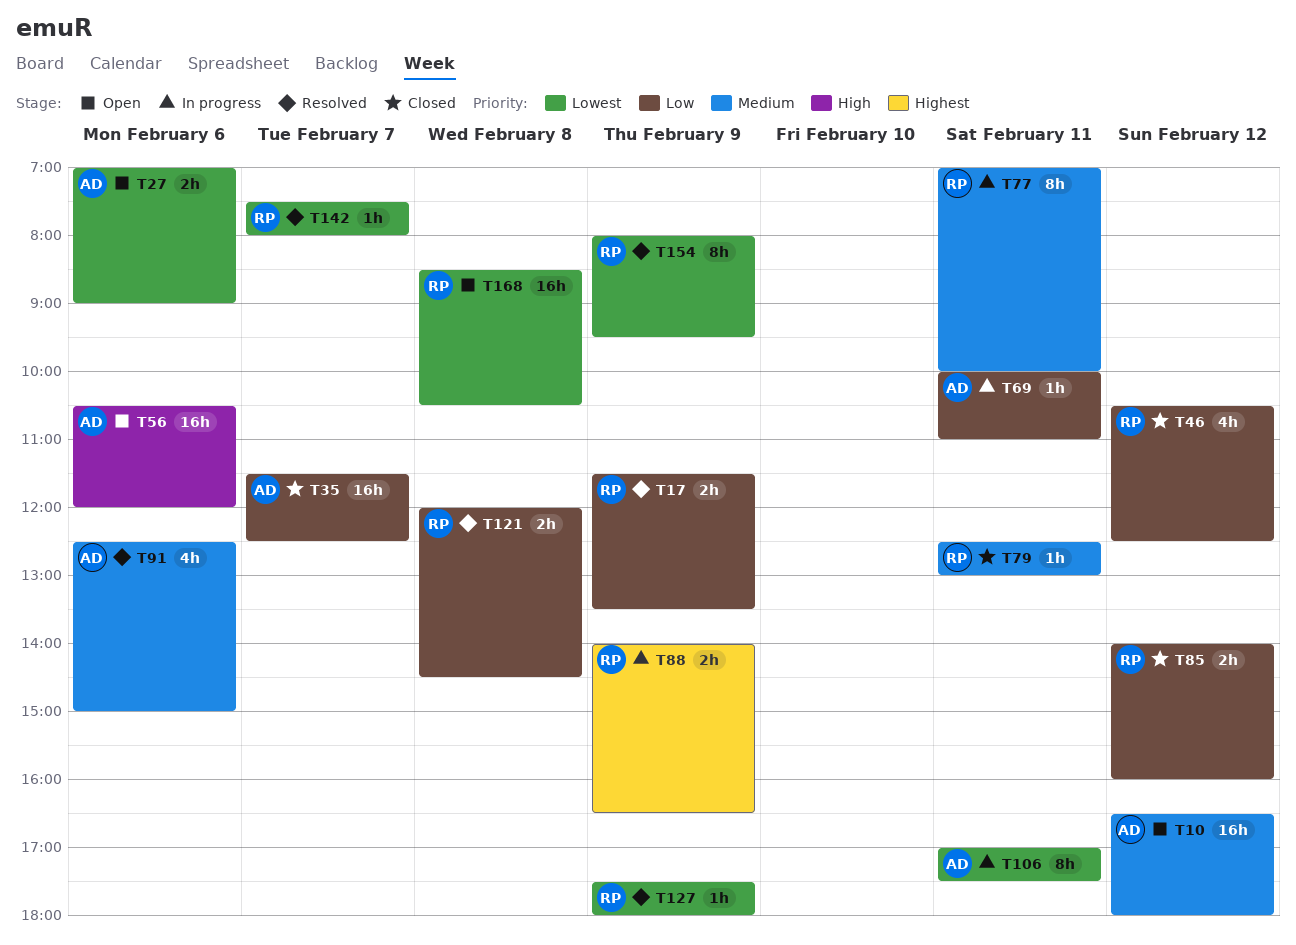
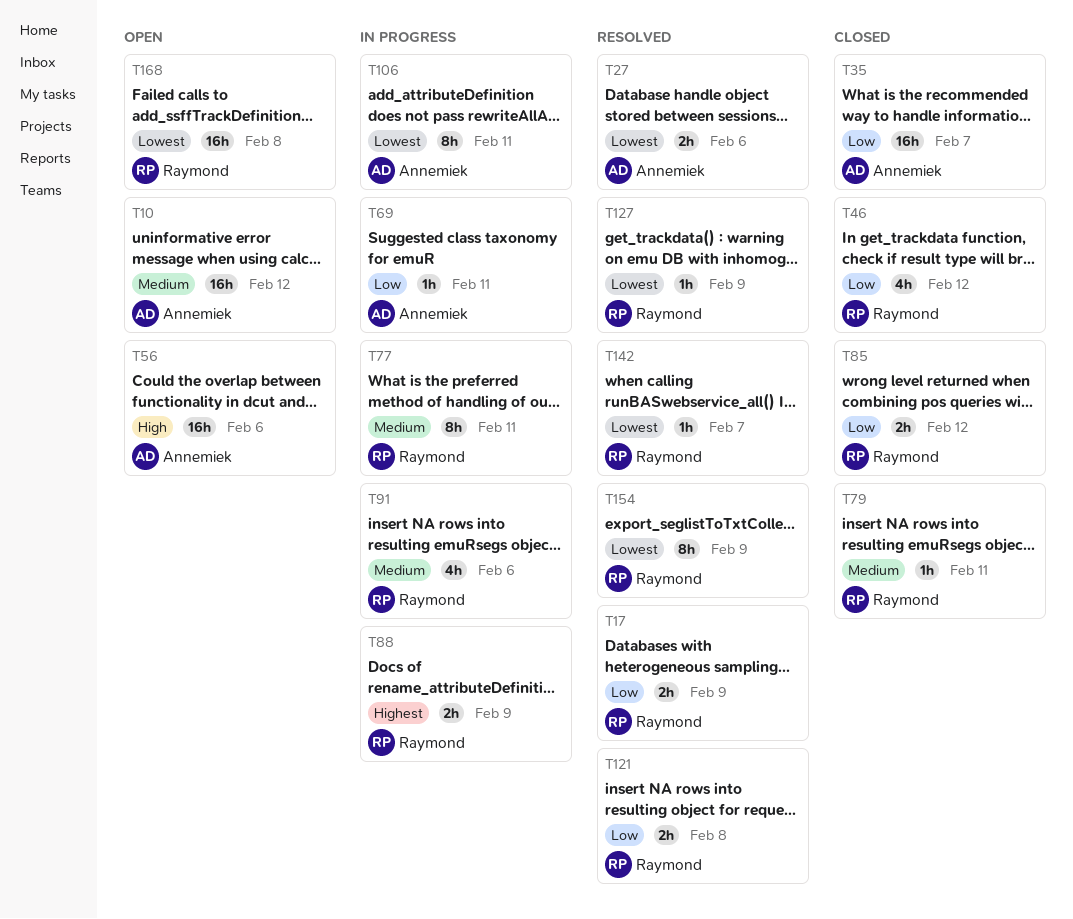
T27, status: Open -> Resolved
T91, status: Resolved -> In progress
T91, owner: Annemiek -> Raymond

